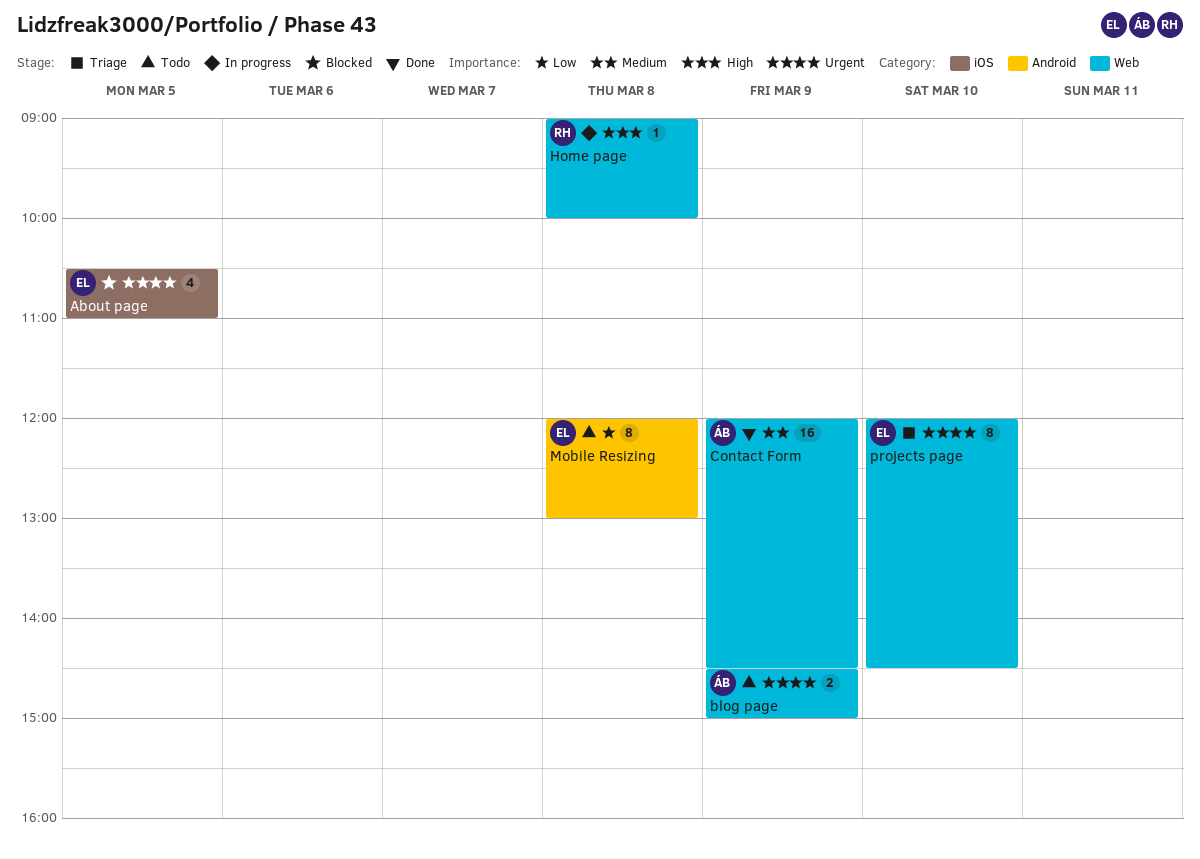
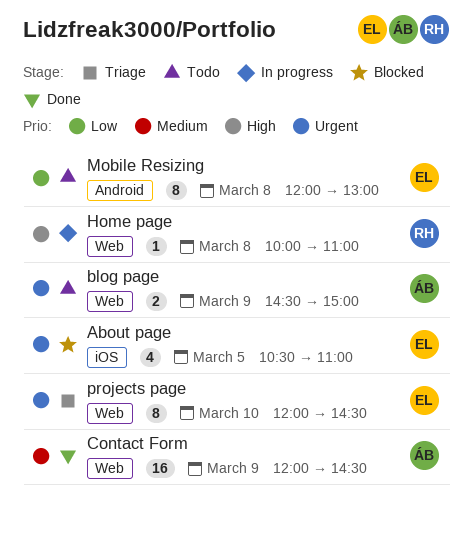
Home page, begins: 09:00 -> 10:00
Home page, ends: 10:00 -> 11:00

